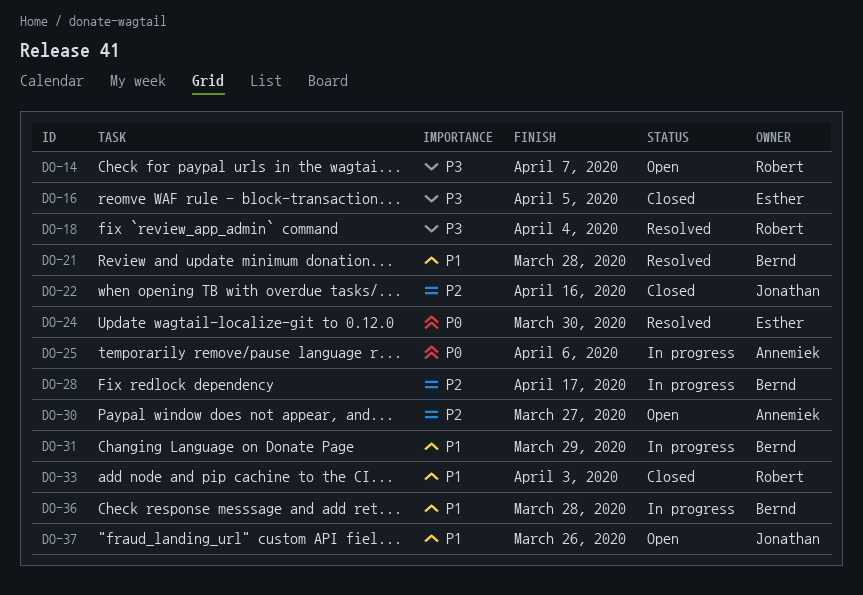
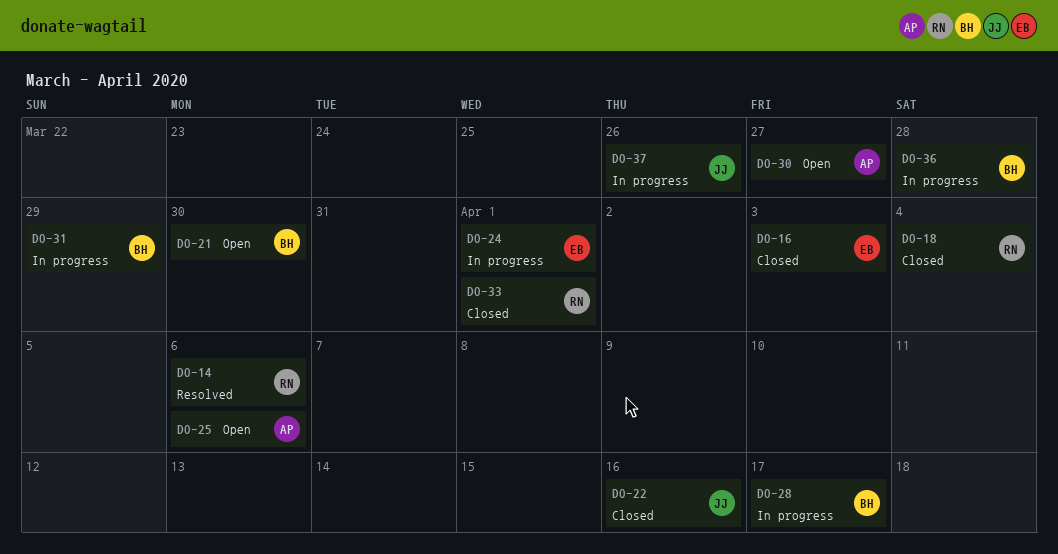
DO-14, status: Open -> Resolved
DO-14, due: Apr 7 -> Apr 6
DO-16, due: Apr 5 -> Apr 3
DO-18, status: Resolved -> Closed
DO-21, status: Resolved -> Open
DO-21, due: Mar 28 -> Mar 30
DO-24, status: Resolved -> In progress
DO-24, due: Mar 30 -> Apr 1
DO-25, status: In progress -> Open
DO-33, due: Apr 3 -> Apr 1
DO-37, status: Open -> In progress

